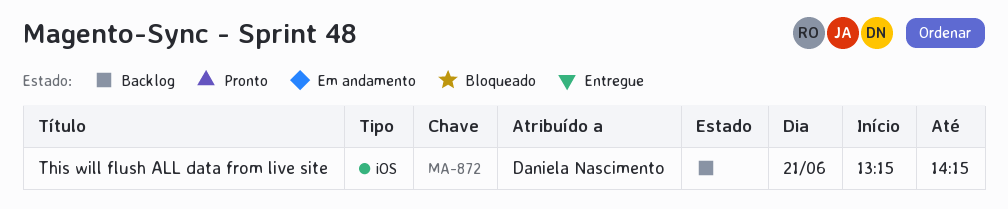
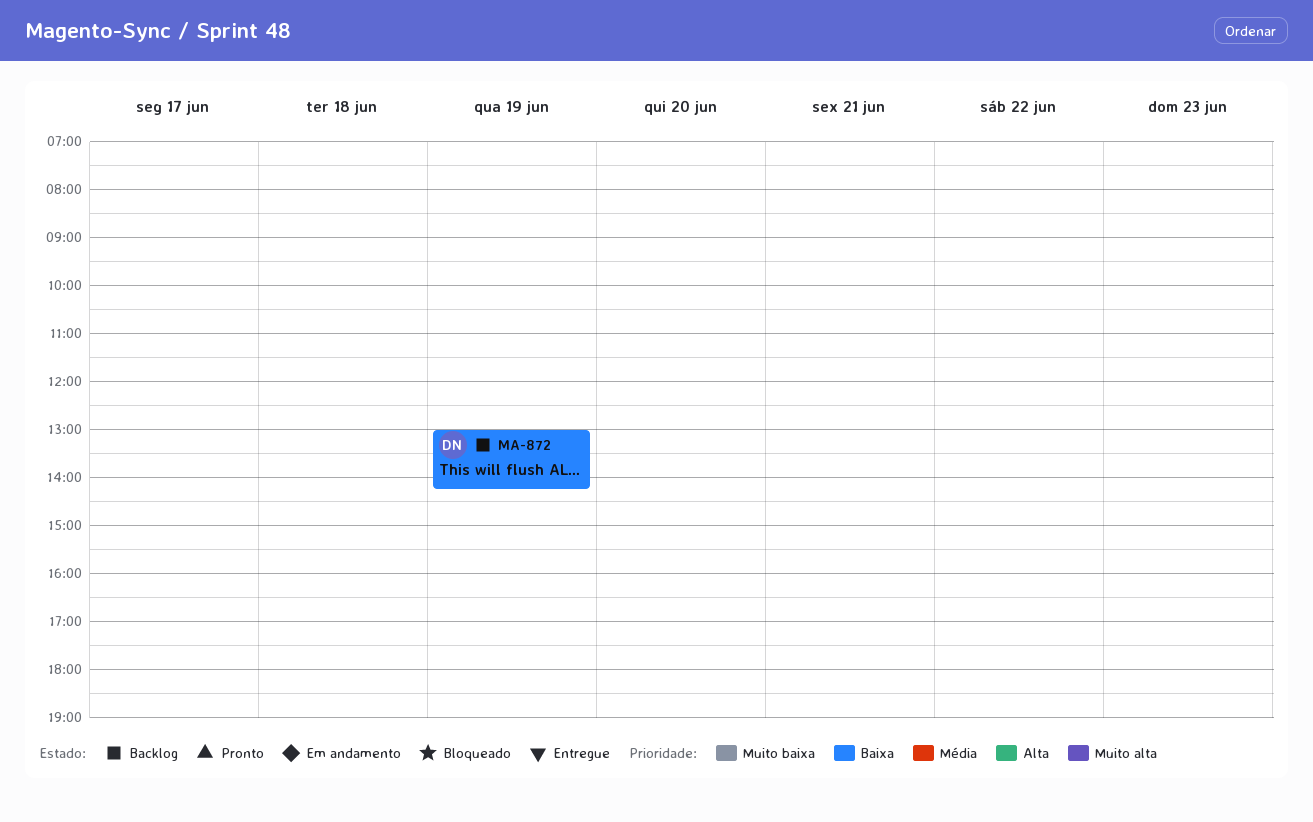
MA-872, day: Jun 21 -> Jun 19
MA-872, begins: 13:15 -> 13:00

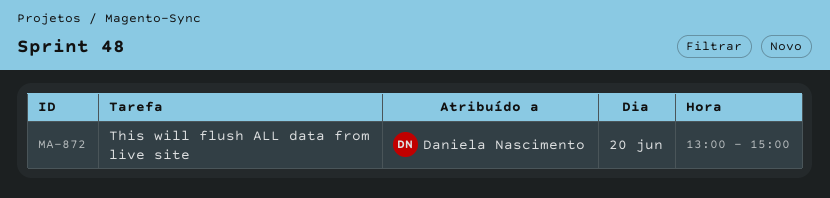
MA-872, day: Jun 19 -> Jun 20
MA-872, ends: 14:15 -> 15:00

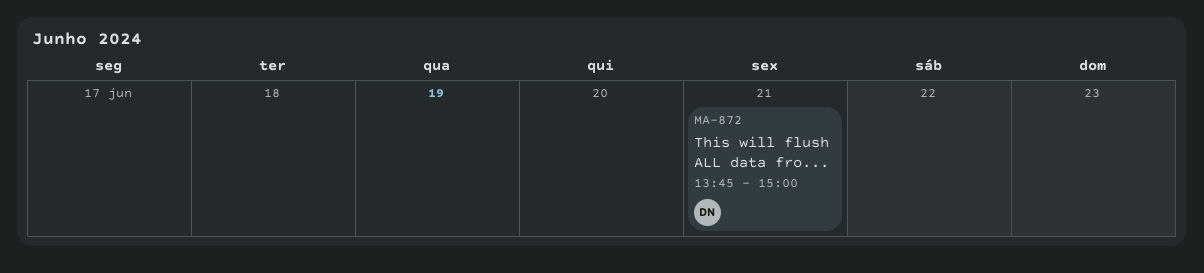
MA-872, day: Jun 20 -> Jun 21
MA-872, begins: 13:00 -> 13:45

